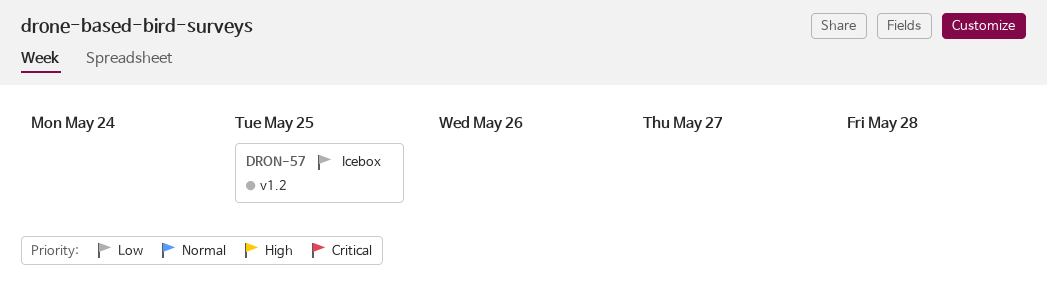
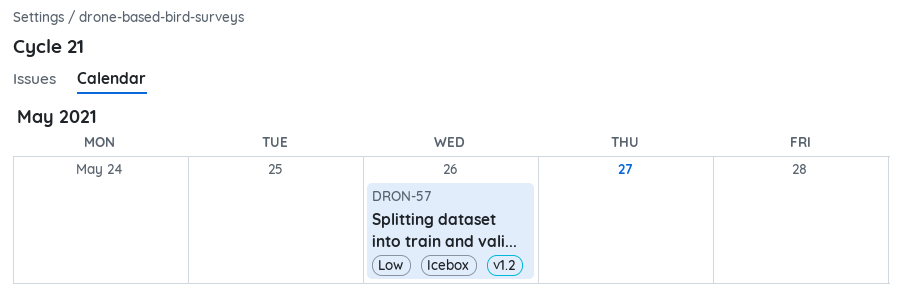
DRON-57, due: May 25 -> May 26

